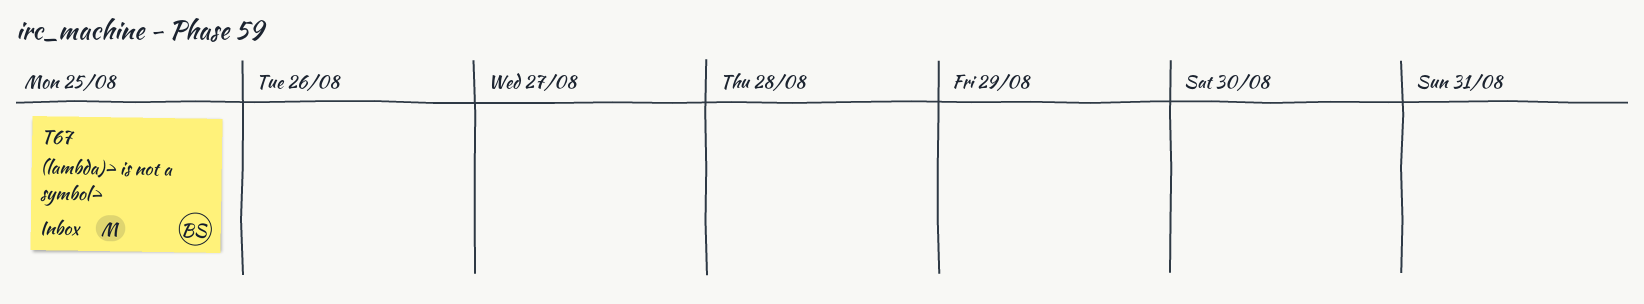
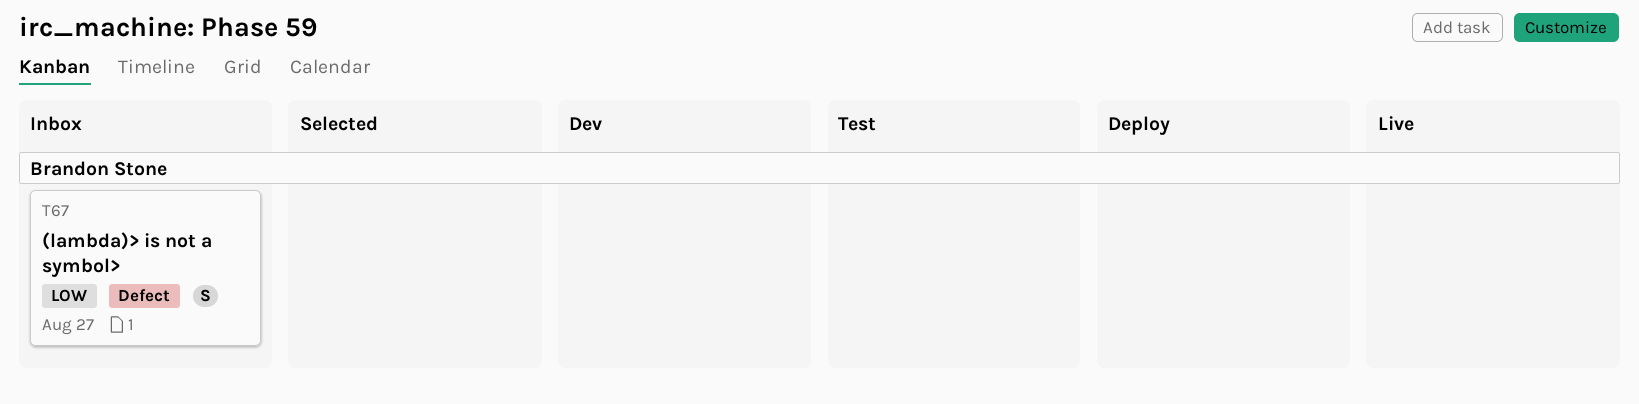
T67, estimate: M -> S
T67, due: Aug 25 -> Aug 27

